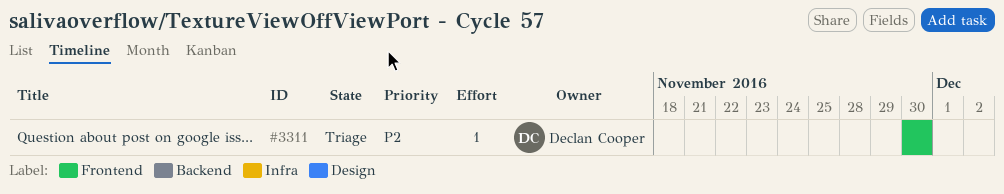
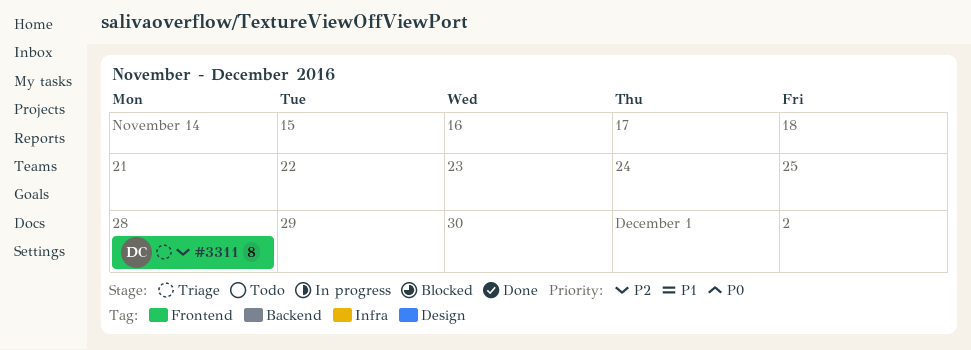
#3311, estimate: 1 -> 8
#3311, start: Nov 30 -> Nov 28
#3311, due: Nov 30 -> Nov 28

